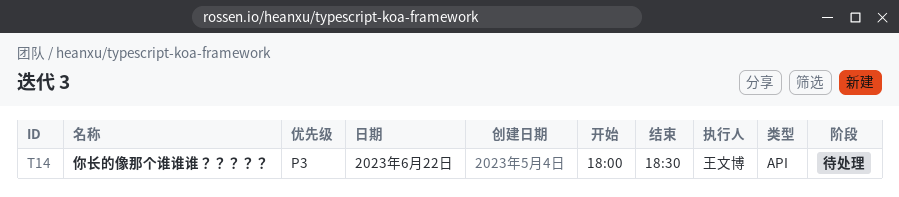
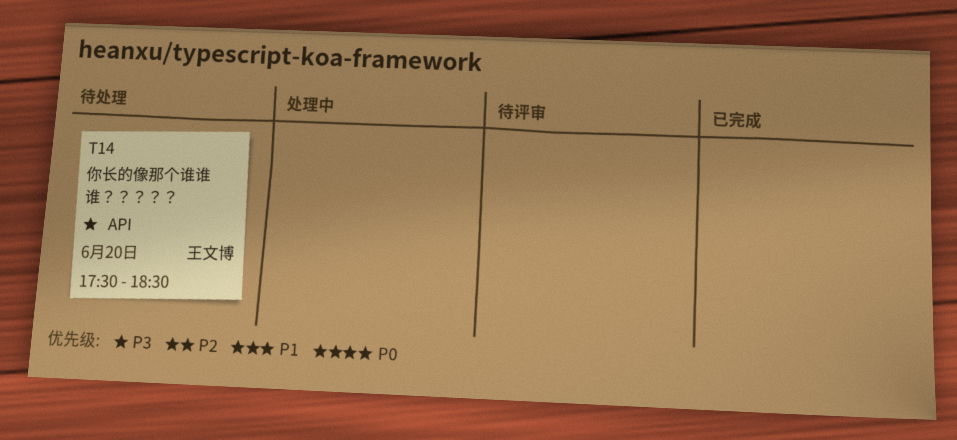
T14, day: Jun 22 -> Jun 20
T14, begins: 18:00 -> 17:30

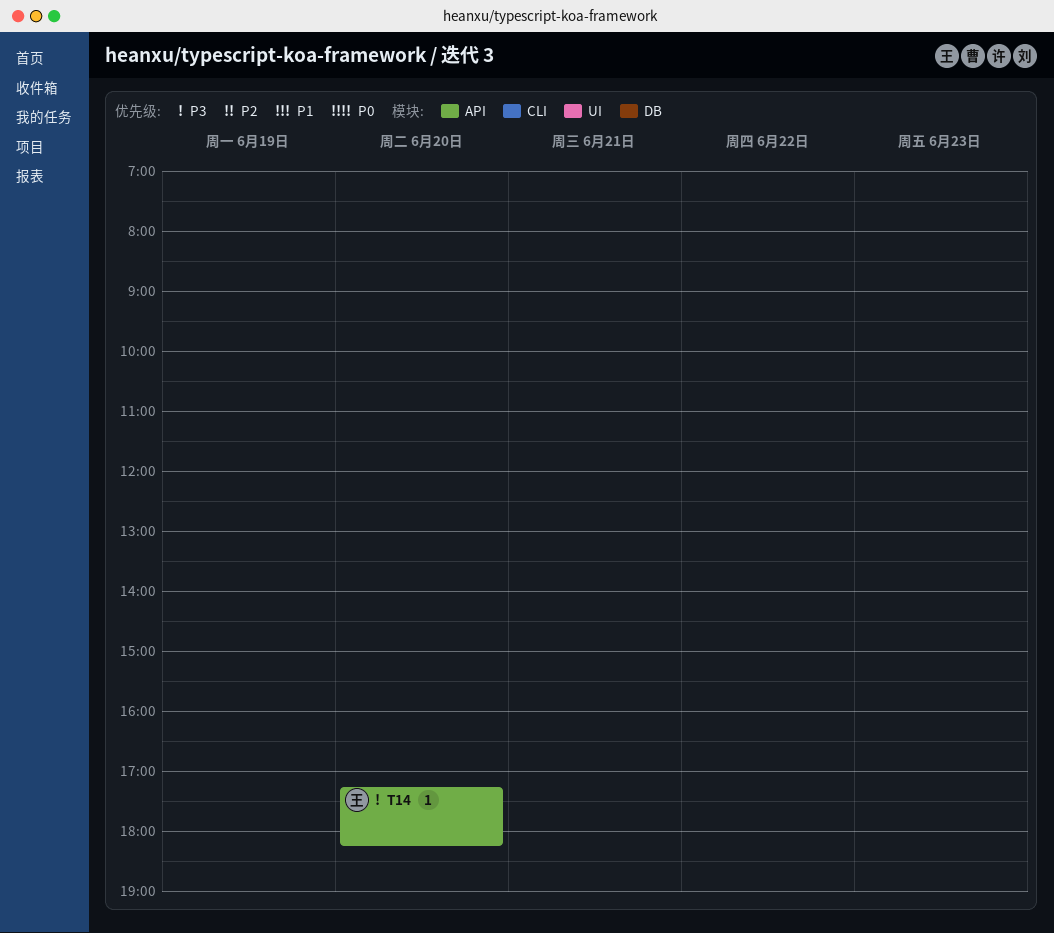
T14, begins: 17:30 -> 17:15
T14, ends: 18:30 -> 18:15

